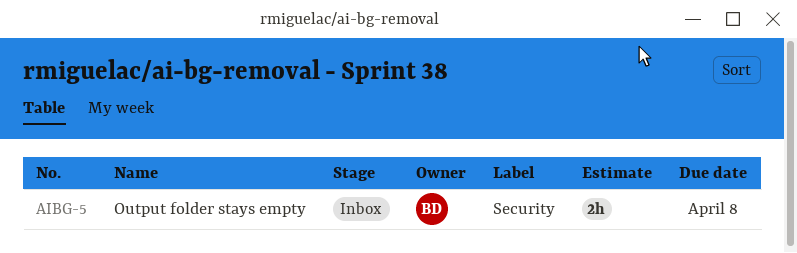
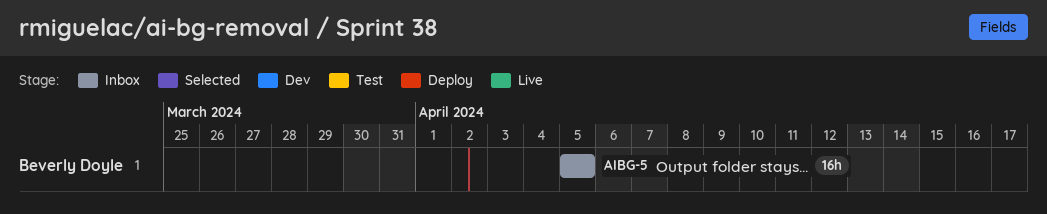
AIBG-5, estimate: 2h -> 16h
AIBG-5, due: Apr 8 -> Apr 5

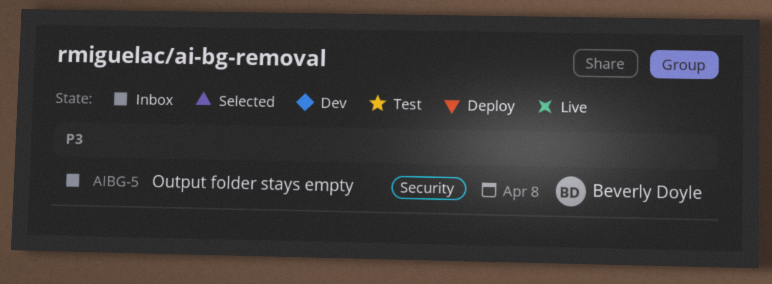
AIBG-5, due: Apr 5 -> Apr 8

